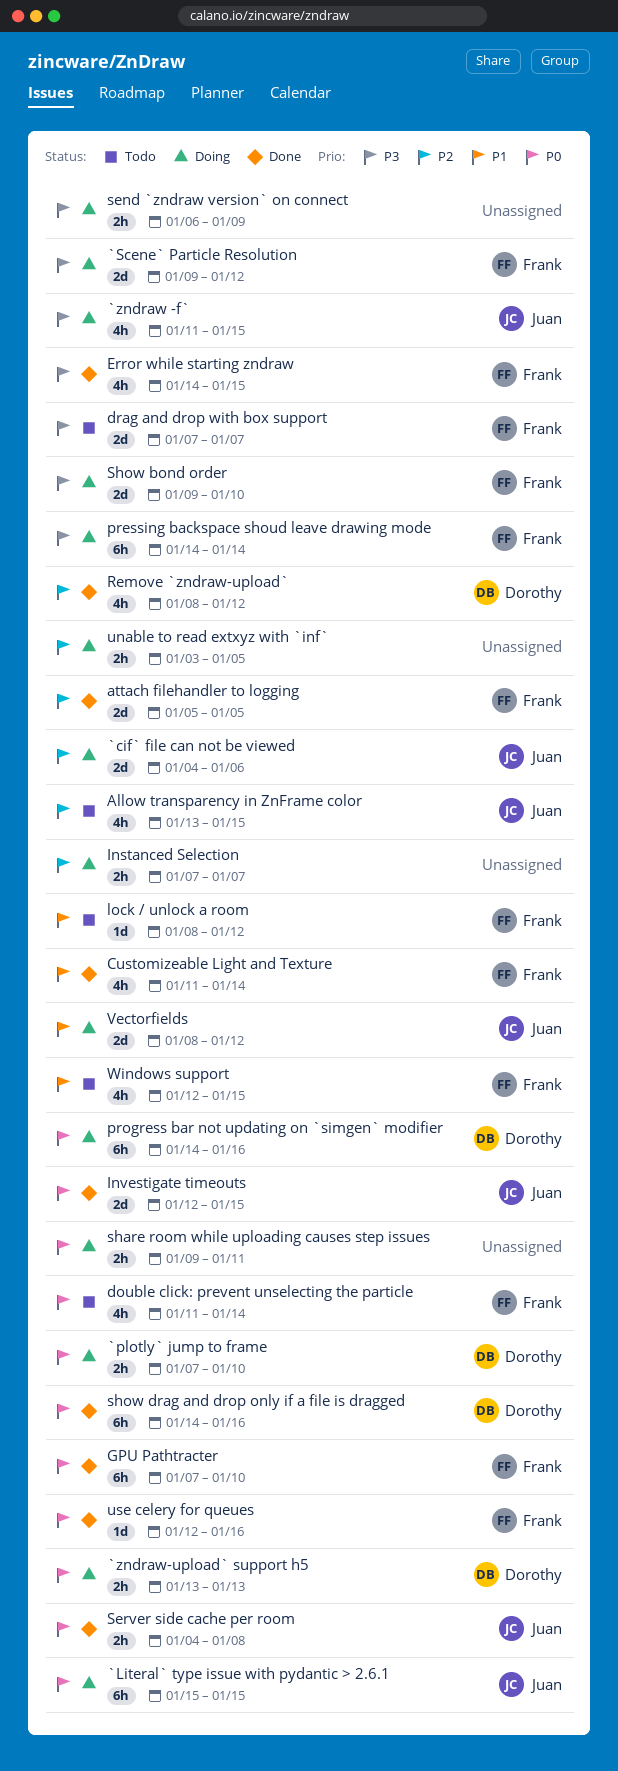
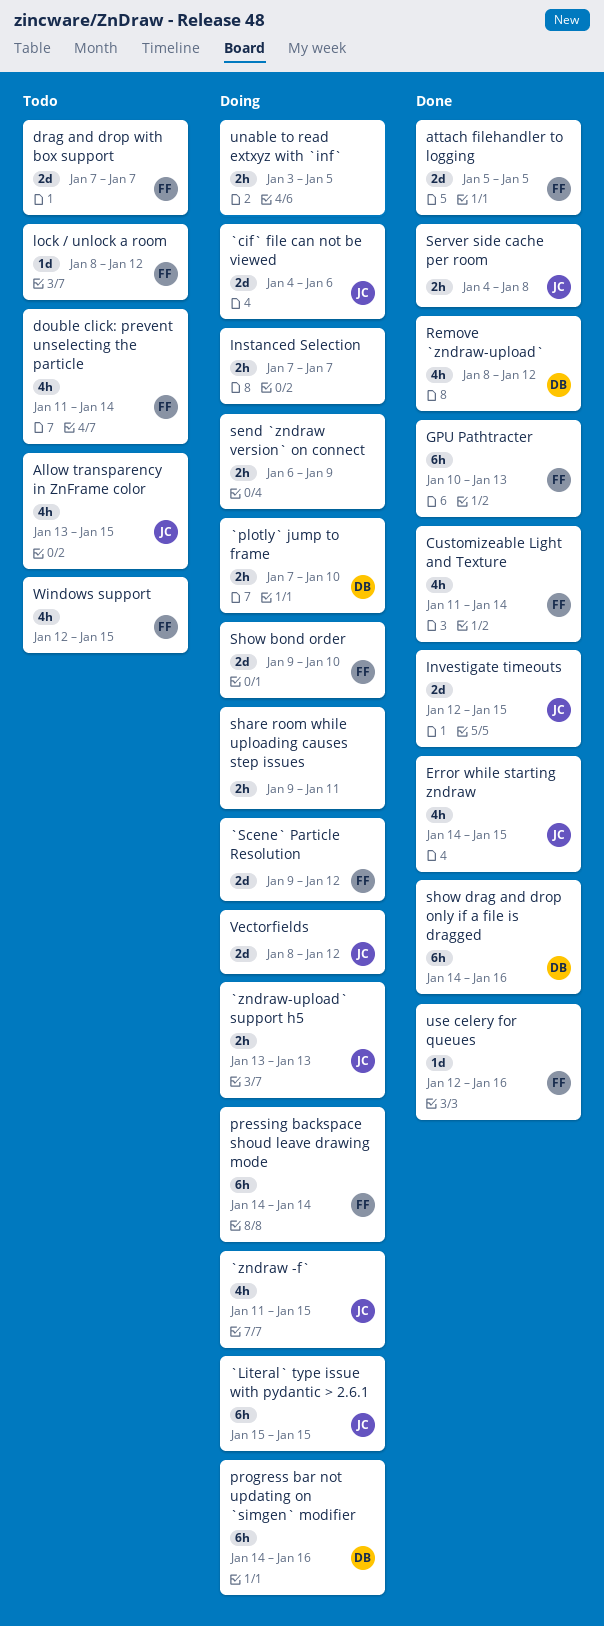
`zndraw-upload` support h5, owner: Dorothy -> Juan
Error while starting zndraw, owner: Frank -> Juan
GPU Pathtracter, start: Jan 7 -> Jan 10
GPU Pathtracter, due: Jan 10 -> Jan 13

